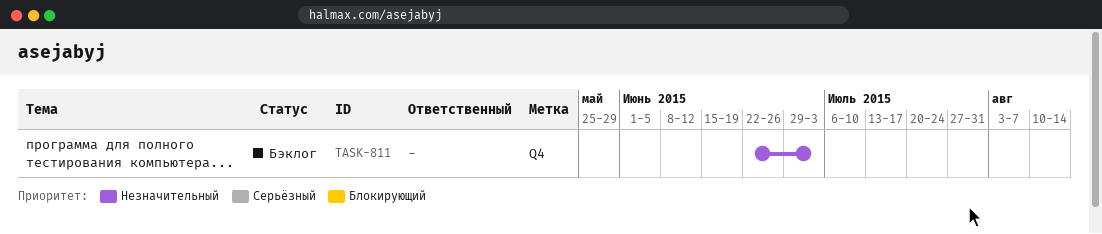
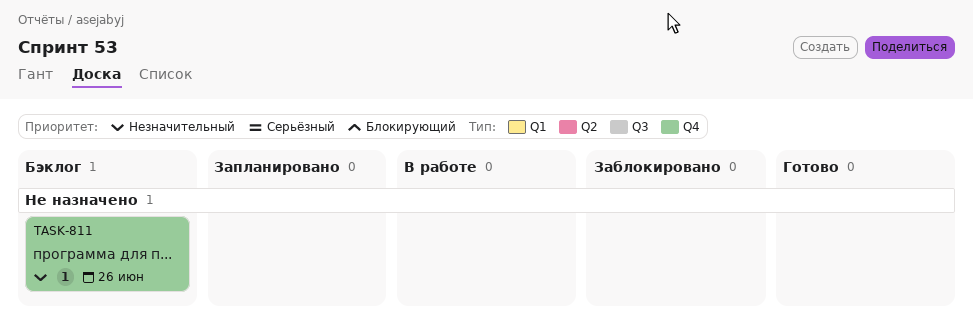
TASK-811, due: Jul 3 -> Jun 26

